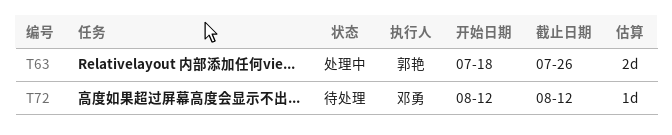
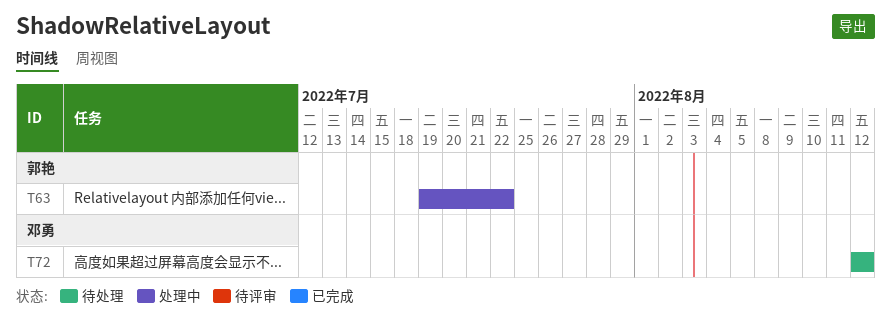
T63, start: Jul 18 -> Jul 19
T63, due: Jul 26 -> Jul 22

